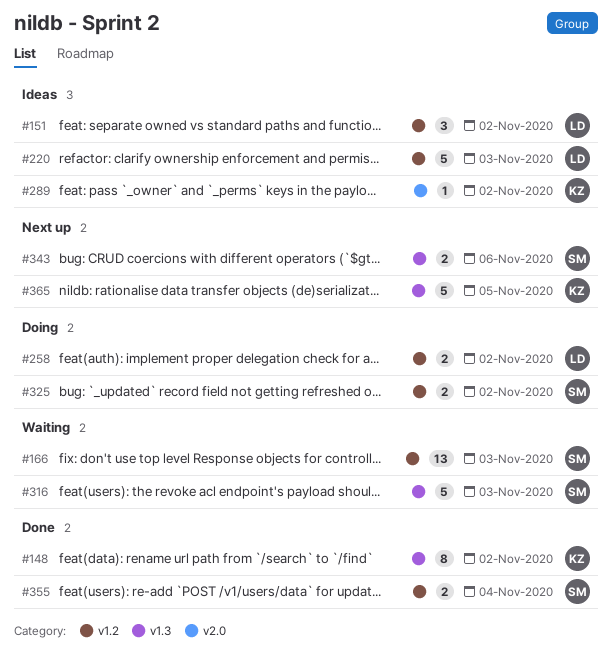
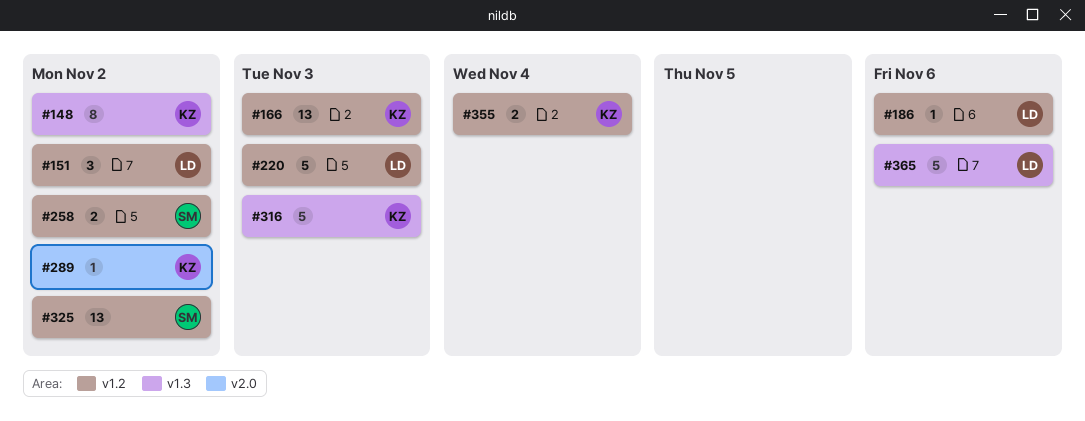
#166, owner: SM -> KZ
#186: none -> present
#258, owner: LD -> SM
#316, owner: SM -> KZ
#325, estimate: 2 -> 13
#343: present -> none
#355, owner: SM -> KZ
#365, owner: KZ -> LD
#365, due: Nov 5 -> Nov 6

